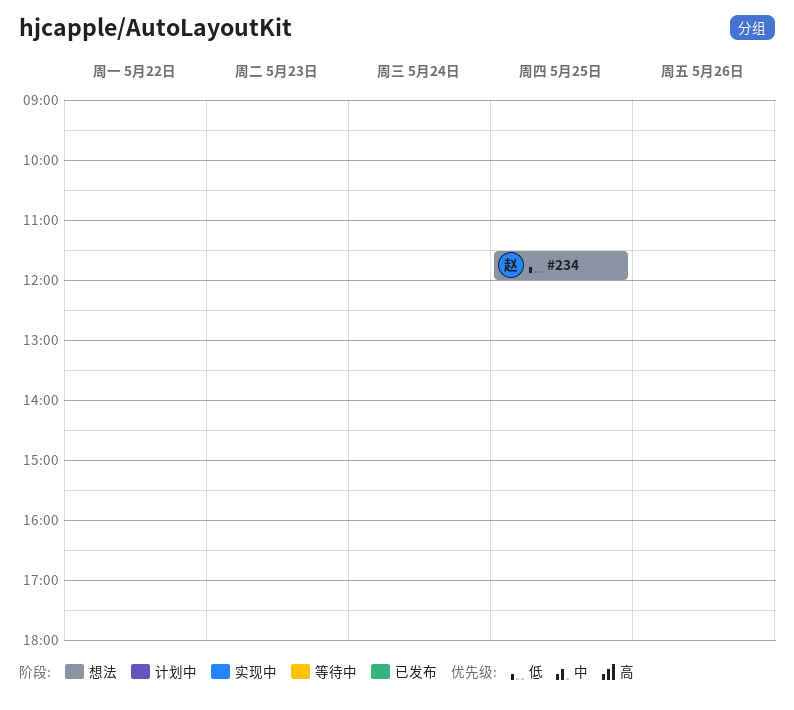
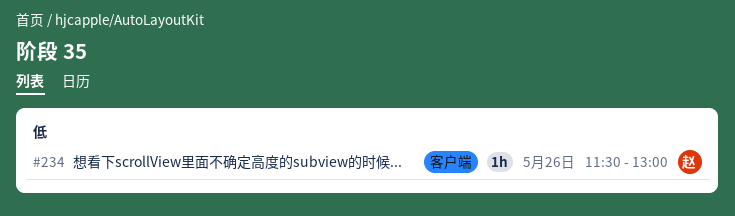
#234, day: May 25 -> May 26
#234, ends: 12:00 -> 13:00

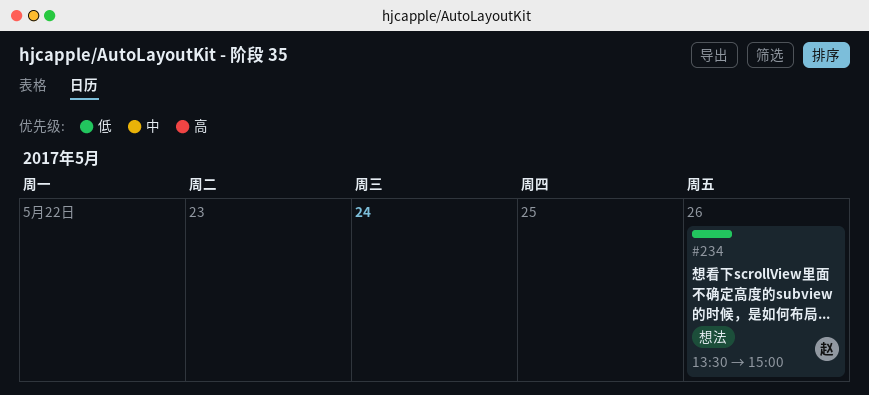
#234, begins: 11:30 -> 13:30
#234, ends: 13:00 -> 15:00

